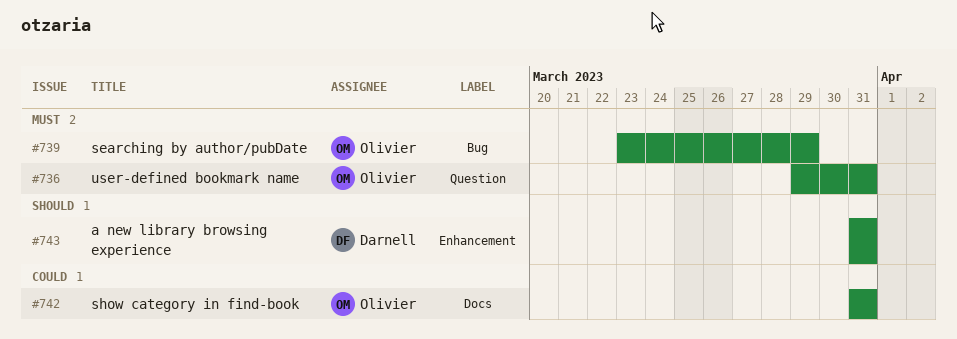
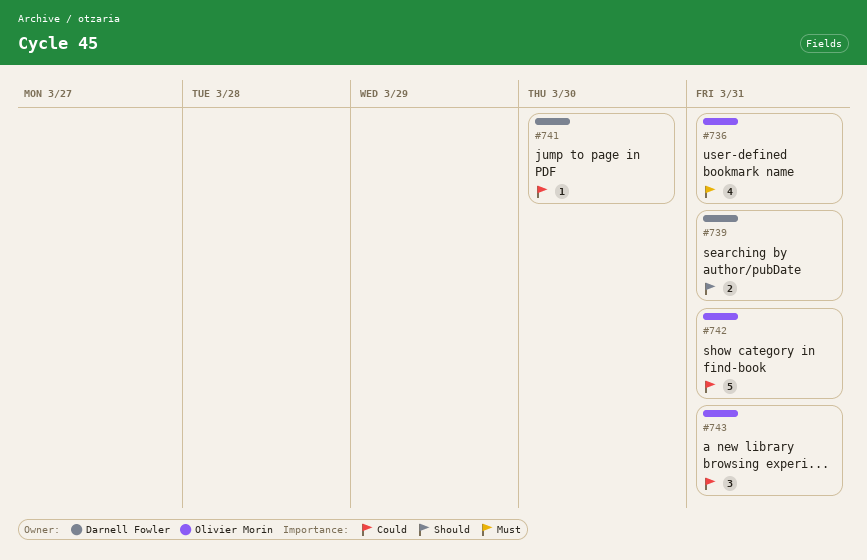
#739, owner: Olivier Morin -> Darnell Fowler
#739, priority: Must -> Should
#739, due: Mar 29 -> Mar 31
#741: none -> present
#743, owner: Darnell Fowler -> Olivier Morin
#743, priority: Should -> Could

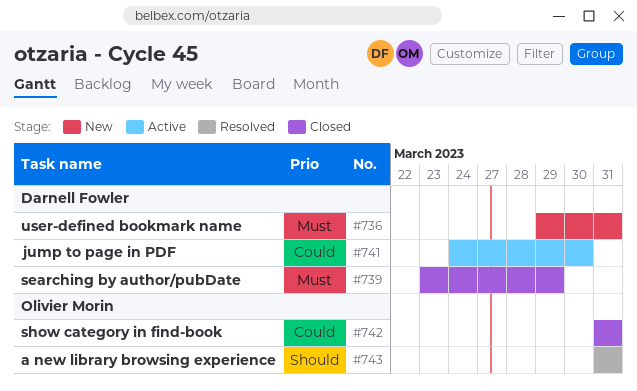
#736, owner: Olivier Morin -> Darnell Fowler
#739, priority: Should -> Must
#739, due: Mar 31 -> Mar 29
#743, priority: Could -> Should

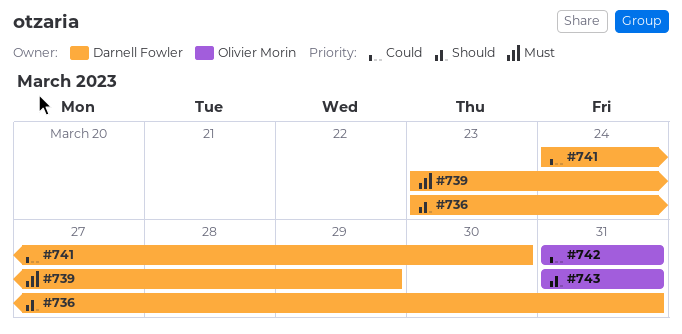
#736, priority: Must -> Should
#736, start: Mar 29 -> Mar 23

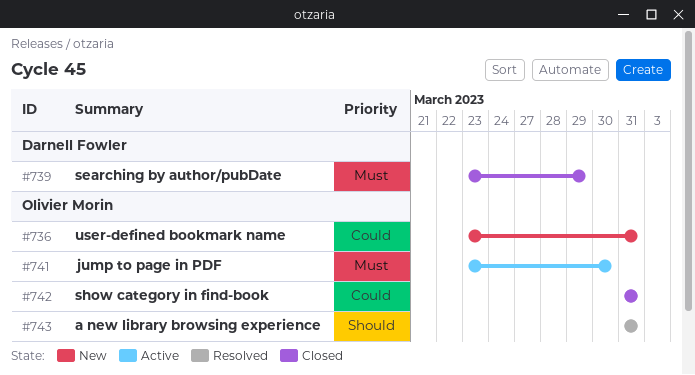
#736, owner: Darnell Fowler -> Olivier Morin
#736, priority: Should -> Could
#741, owner: Darnell Fowler -> Olivier Morin
#741, priority: Could -> Must
#741, start: Mar 24 -> Mar 23

